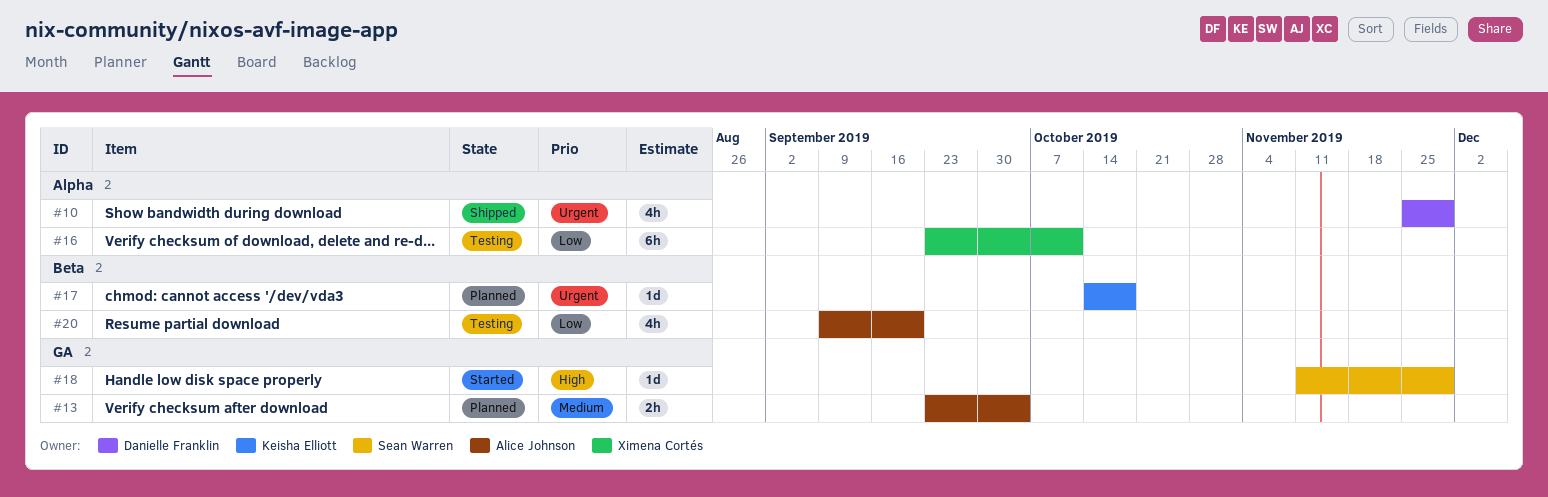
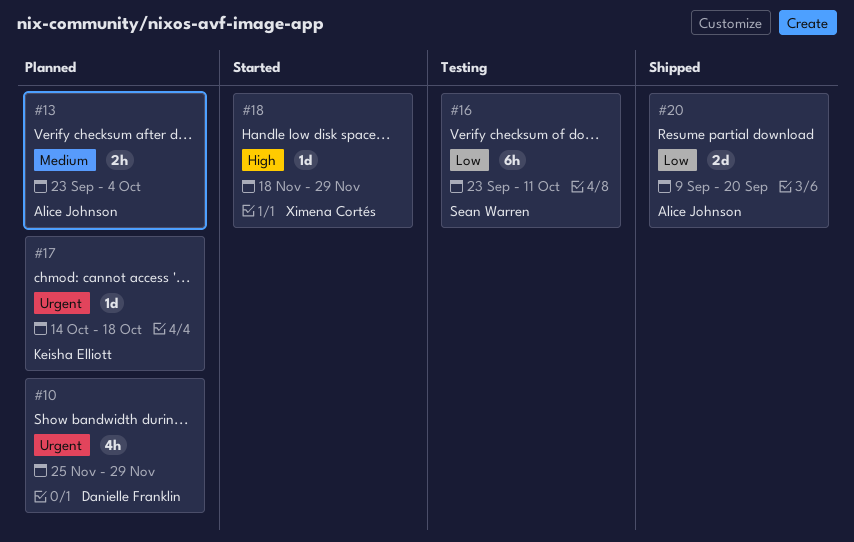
#10, status: Shipped -> Planned
#16, owner: Ximena Cortés -> Sean Warren
#18, owner: Sean Warren -> Ximena Cortés
#18, start: Nov 11 -> Nov 18
#20, status: Testing -> Shipped
#20, estimate: 4h -> 2d

